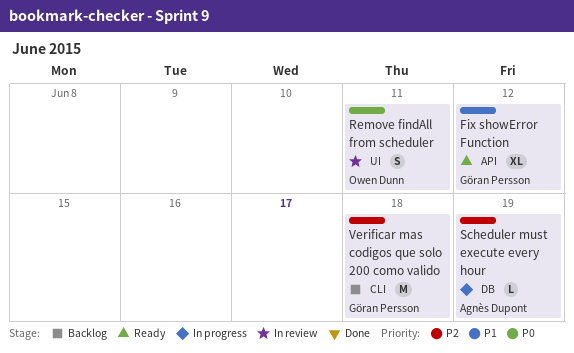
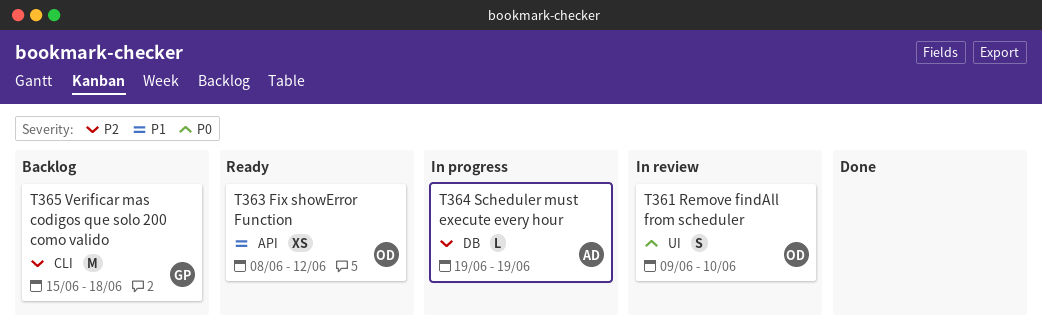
Fix showError Function, owner: Göran Persson -> Owen Dunn
Fix showError Function, estimate: XL -> XS
Remove findAll from scheduler, due: Jun 11 -> Jun 10

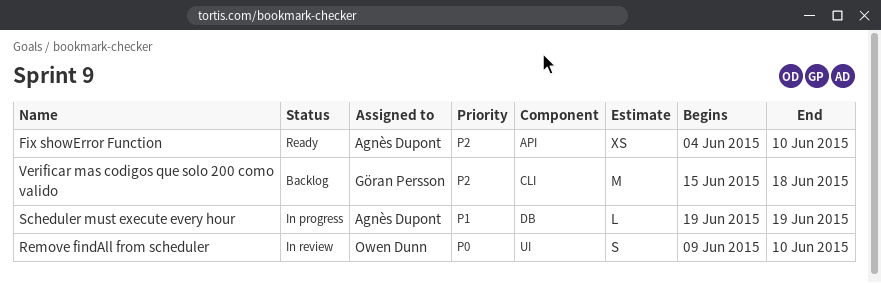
Fix showError Function, owner: Owen Dunn -> Agnès Dupont
Fix showError Function, priority: P1 -> P2
Fix showError Function, start: Jun 8 -> Jun 4
Fix showError Function, due: Jun 12 -> Jun 10
Scheduler must execute every hour, priority: P2 -> P1

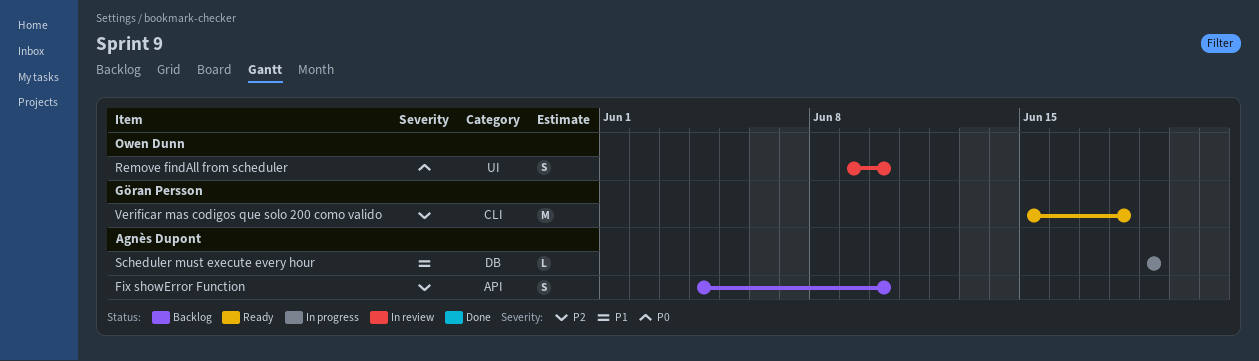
Fix showError Function, status: Ready -> Backlog
Fix showError Function, estimate: XS -> S
Verificar mas codigos que solo 200 como valido, status: Backlog -> Ready

